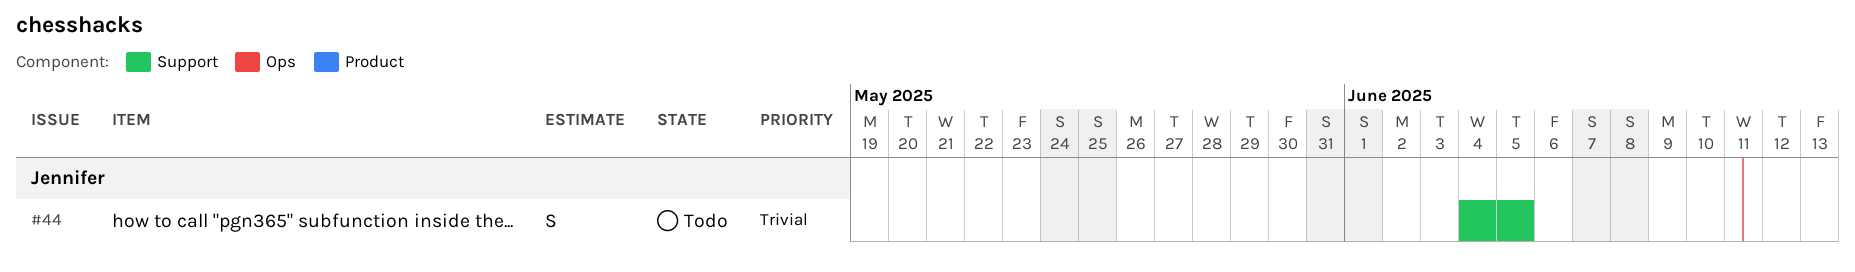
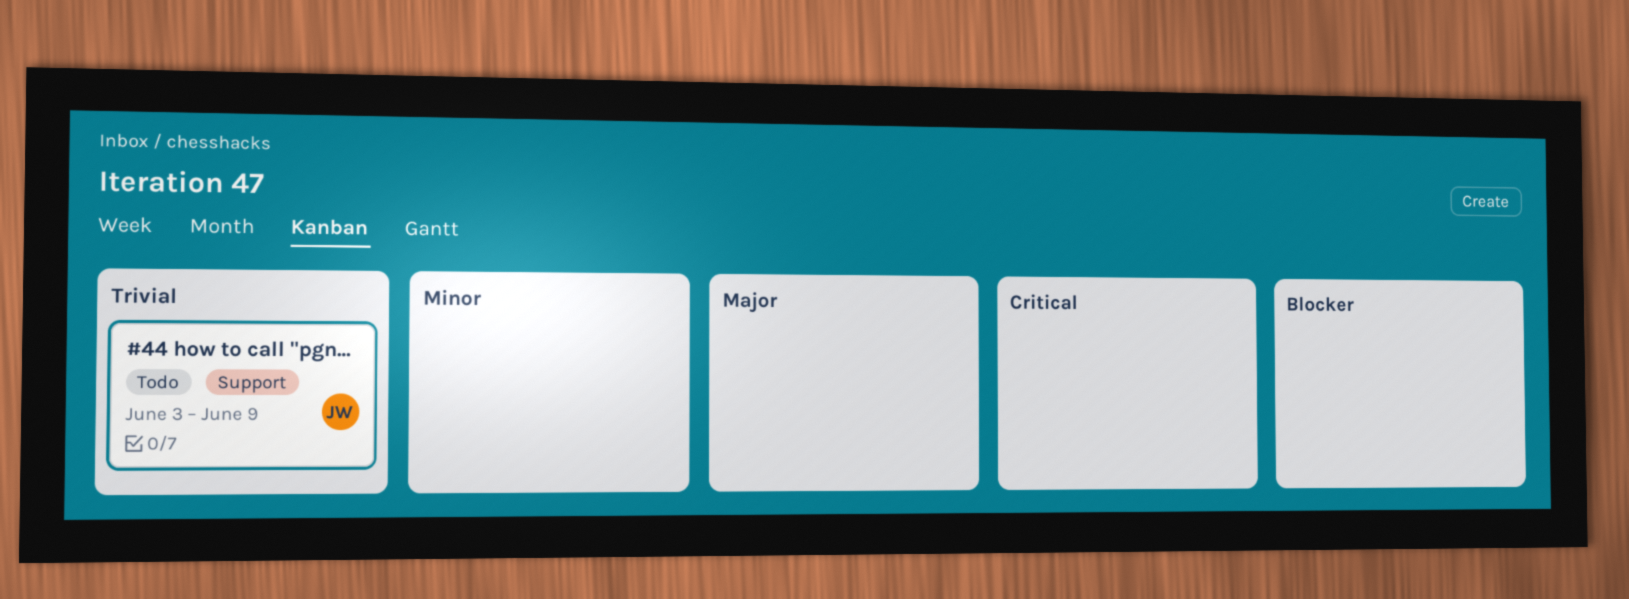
#44, start: Jun 4 -> Jun 3
#44, due: Jun 5 -> Jun 9

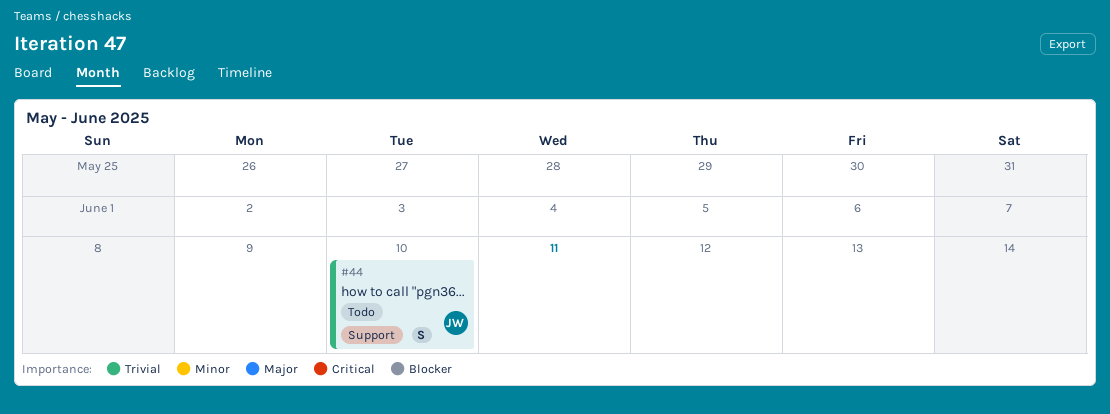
#44, due: Jun 9 -> Jun 10

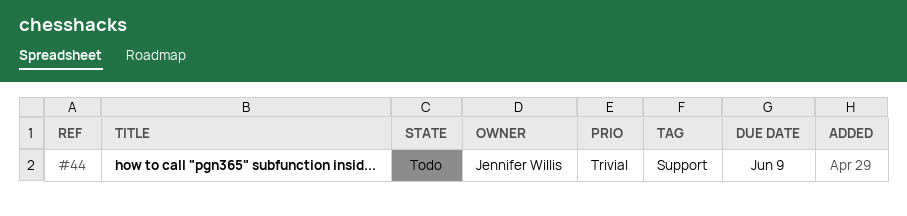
#44, due: Jun 10 -> Jun 9

